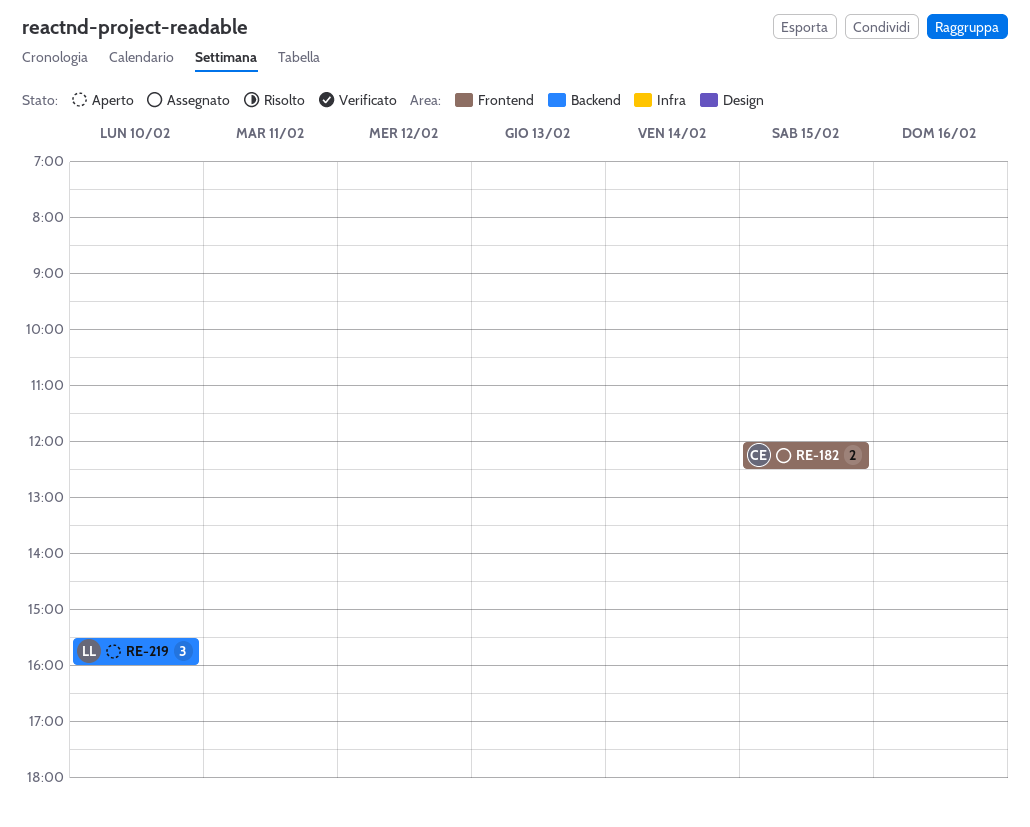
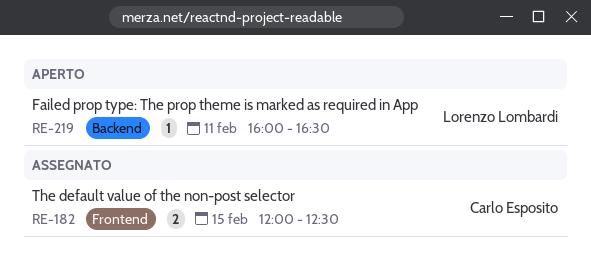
RE-219, estimate: 3 -> 1
RE-219, day: Feb 10 -> Feb 11
RE-219, begins: 15:30 -> 16:00
RE-219, ends: 16:00 -> 16:30

